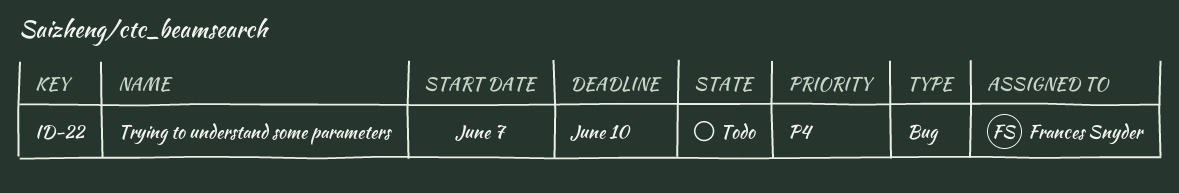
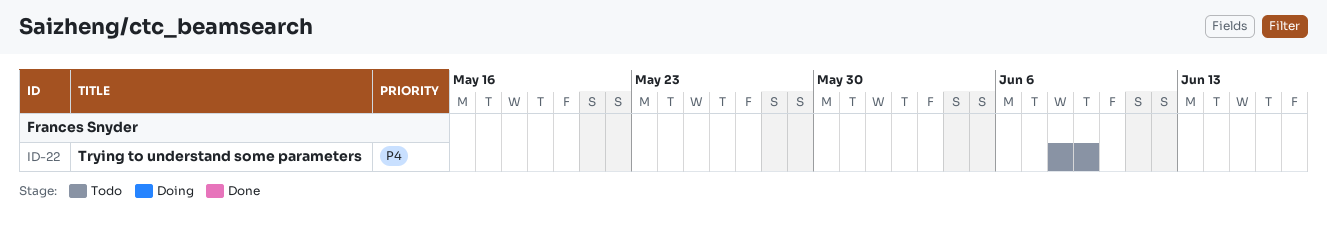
ID-22, start: Jun 7 -> Jun 8
ID-22, due: Jun 10 -> Jun 9

